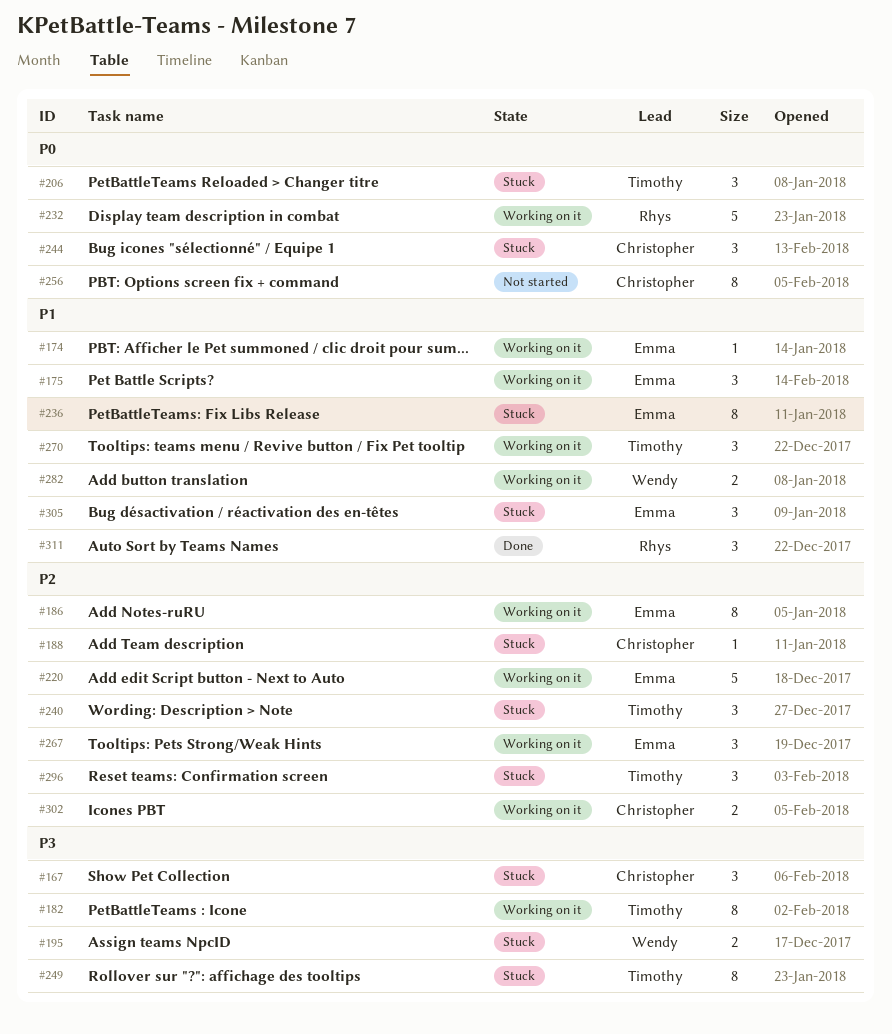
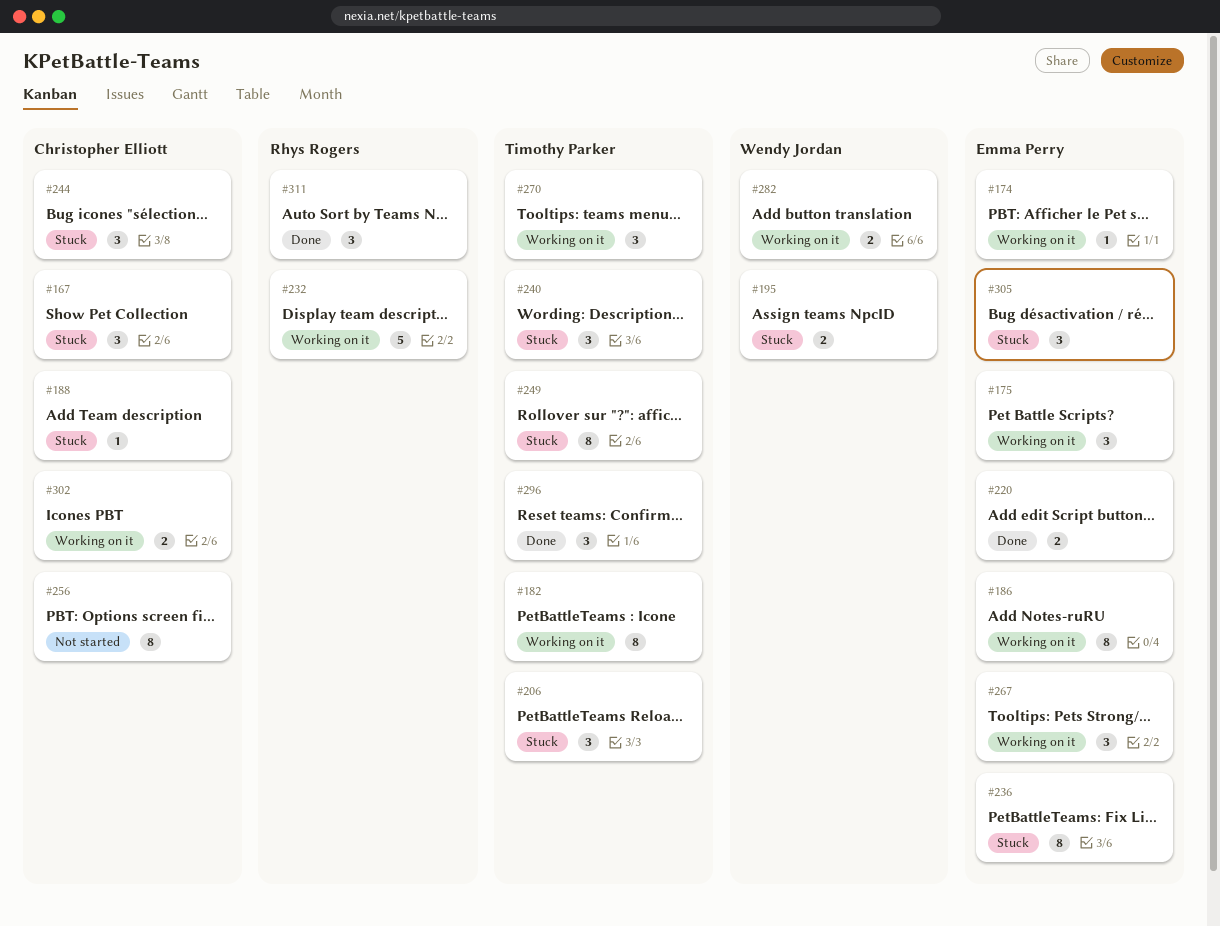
#220, status: Working on it -> Done
#220, estimate: 5 -> 2
#296, status: Stuck -> Done

